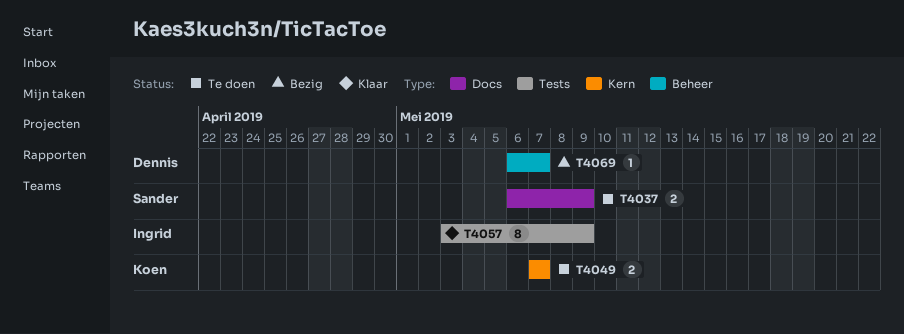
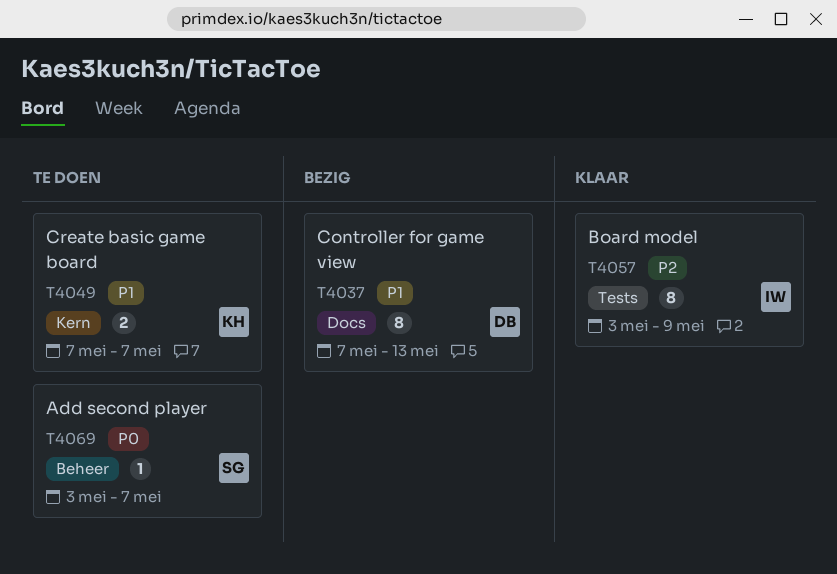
T4037, status: Te doen -> Bezig
T4037, owner: Sander -> Dennis
T4037, estimate: 2 -> 8
T4037, start: May 6 -> May 7
T4037, due: May 9 -> May 13
T4069, status: Bezig -> Te doen
T4069, owner: Dennis -> Sander
T4069, start: May 6 -> May 3

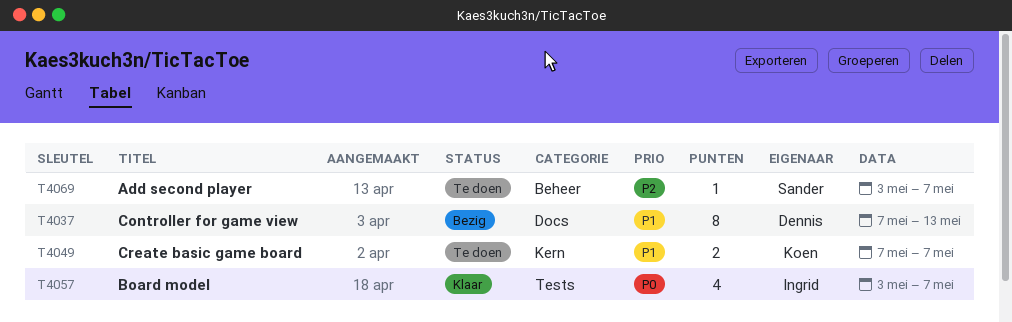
T4057, priority: P2 -> P0
T4057, estimate: 8 -> 4
T4057, due: May 9 -> May 7
T4069, priority: P0 -> P2

